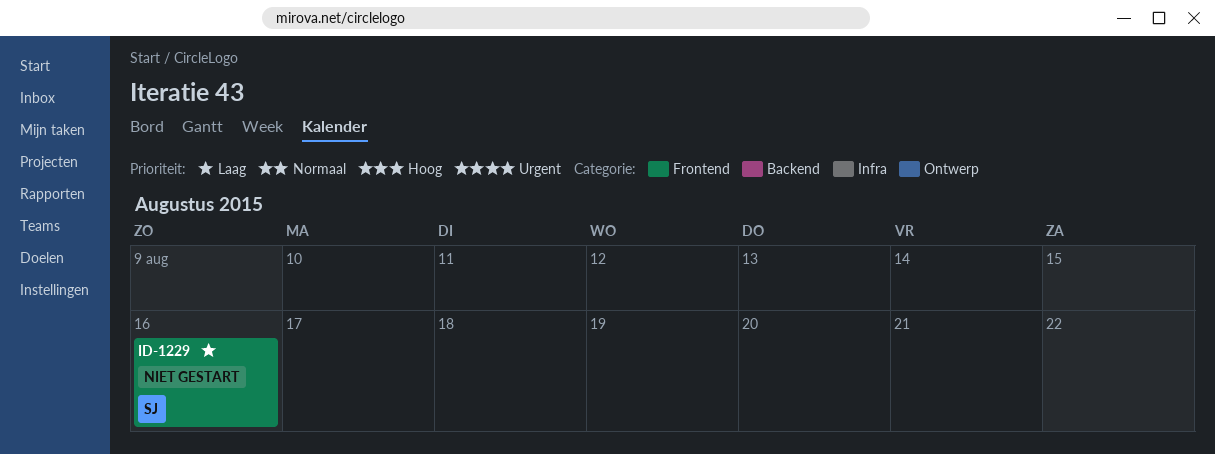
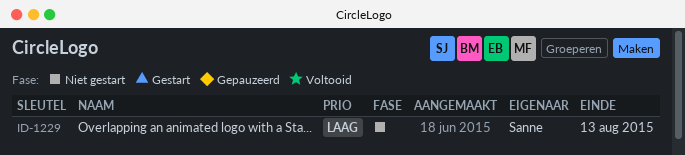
ID-1229, due: Aug 16 -> Aug 13

